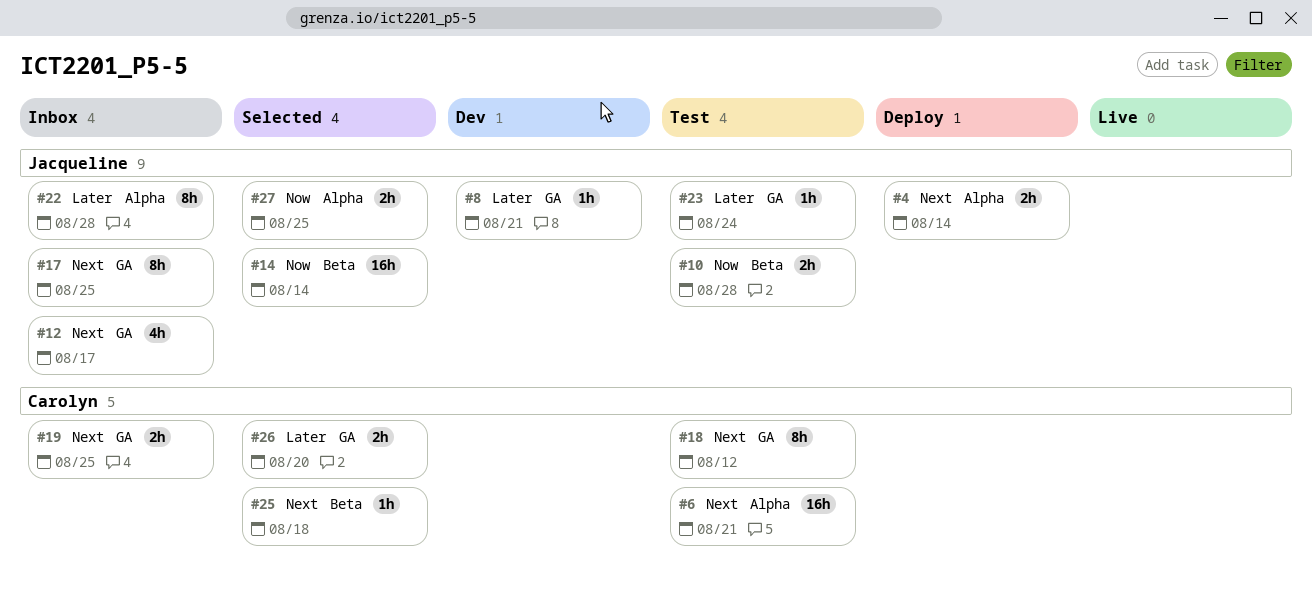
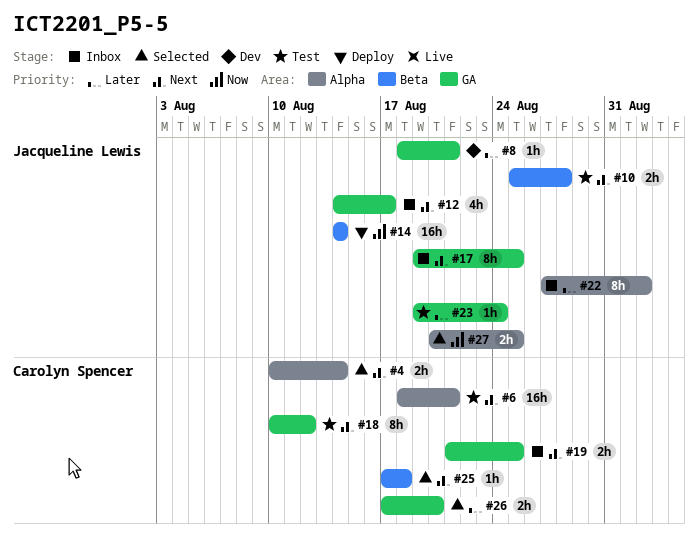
#4, status: Deploy -> Selected
#4, owner: Jacqueline Lewis -> Carolyn Spencer
#10, priority: Now -> Next
#14, status: Selected -> Deploy
#22, due: Aug 28 -> Sep 2

